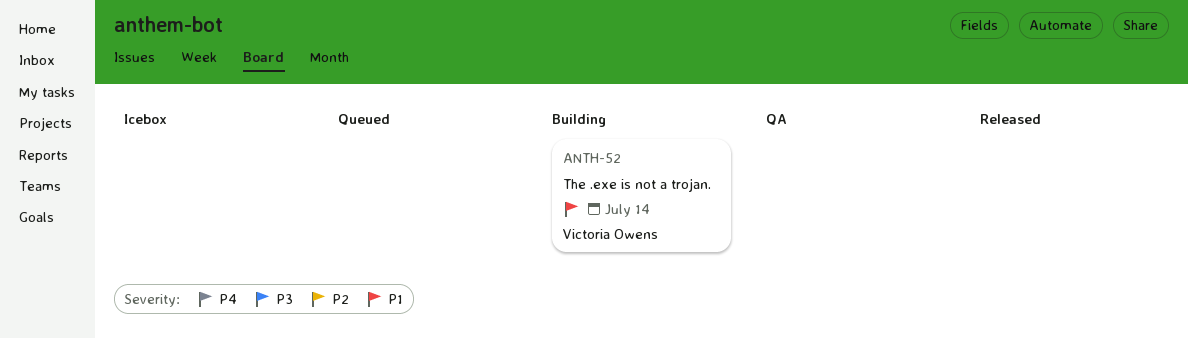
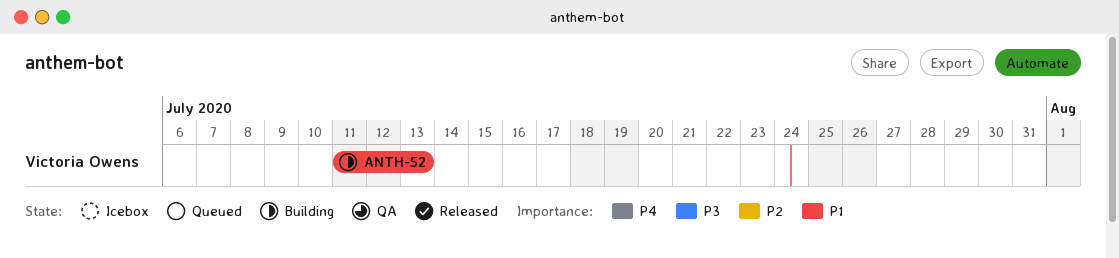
ANTH-52, due: Jul 14 -> Jul 13

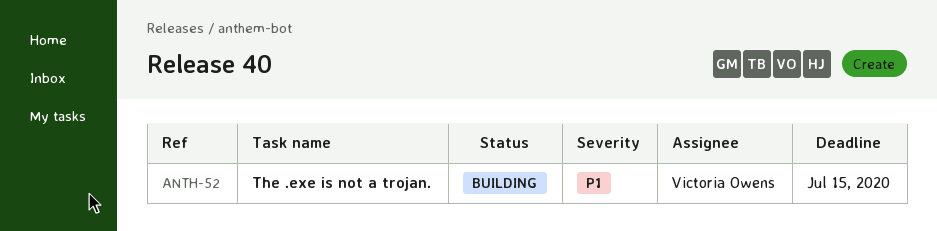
ANTH-52, due: Jul 13 -> Jul 15

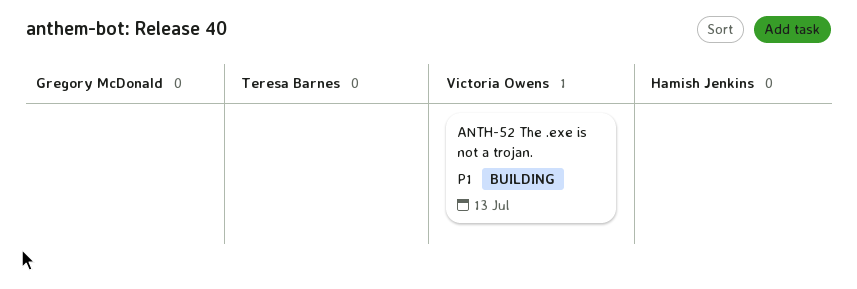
ANTH-52, due: Jul 15 -> Jul 13

